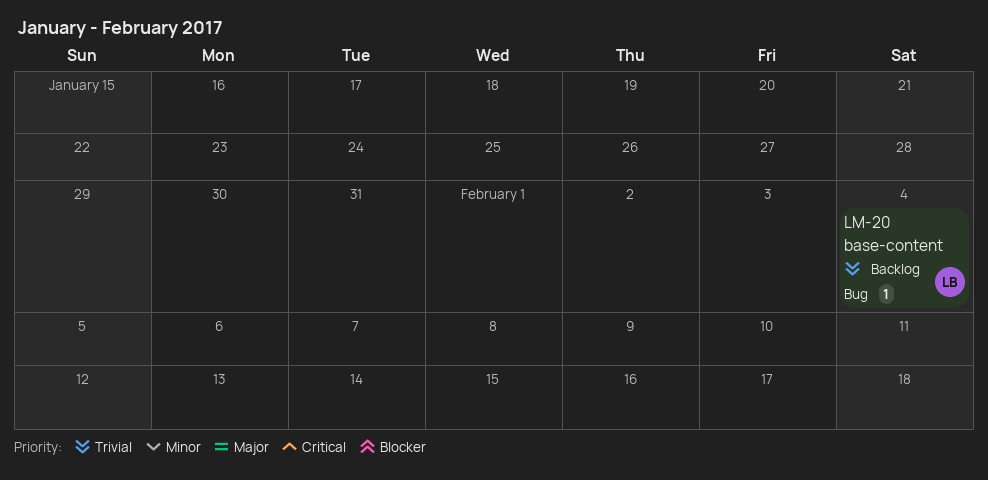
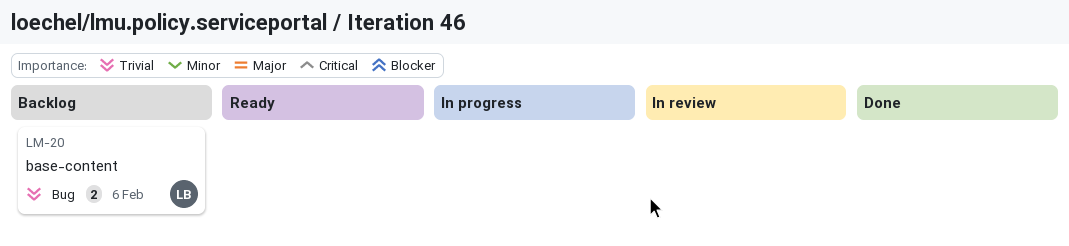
LM-20, estimate: 1 -> 2
LM-20, due: Feb 4 -> Feb 6

